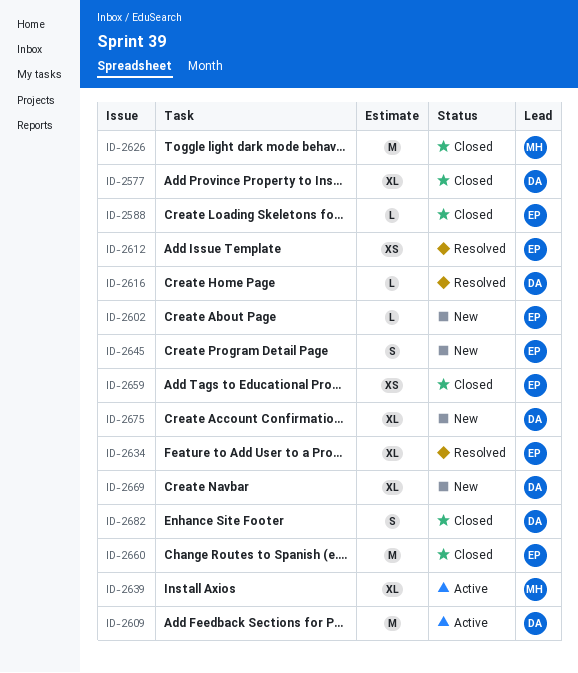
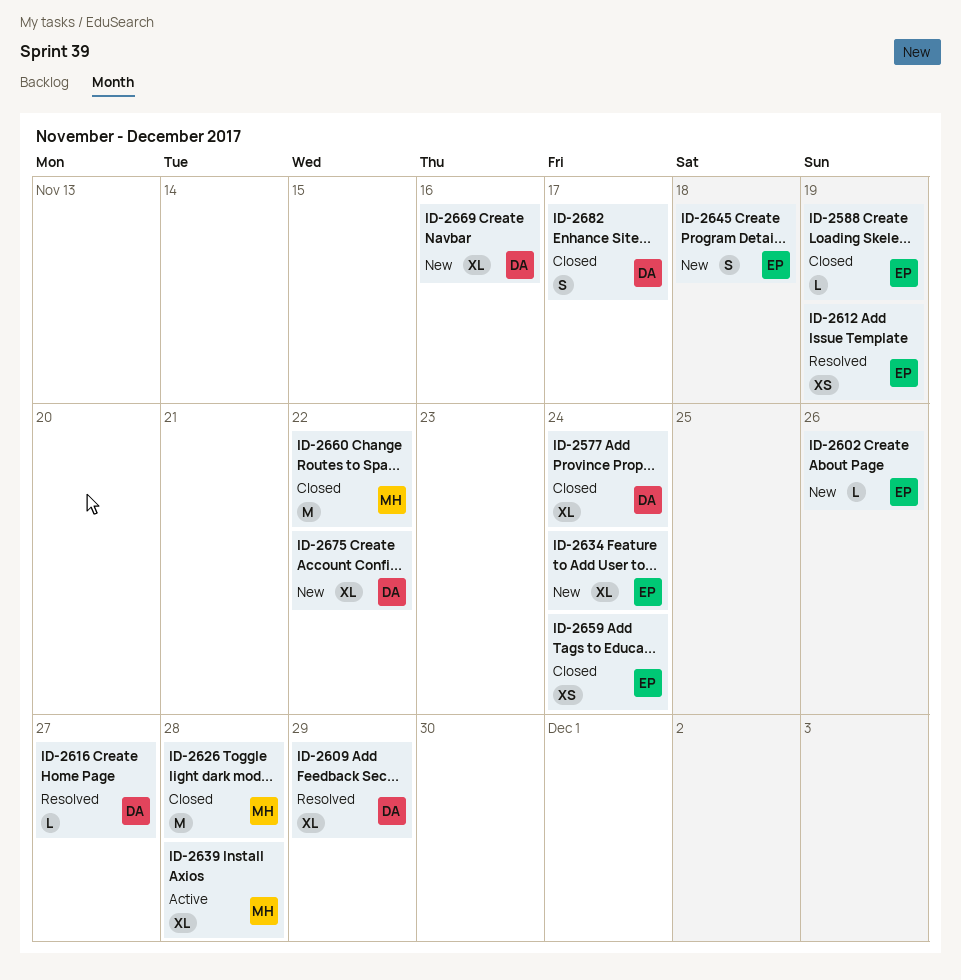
ID-2609, status: Active -> Resolved
ID-2609, estimate: M -> XL
ID-2634, status: Resolved -> New
ID-2660, owner: EP -> MH

